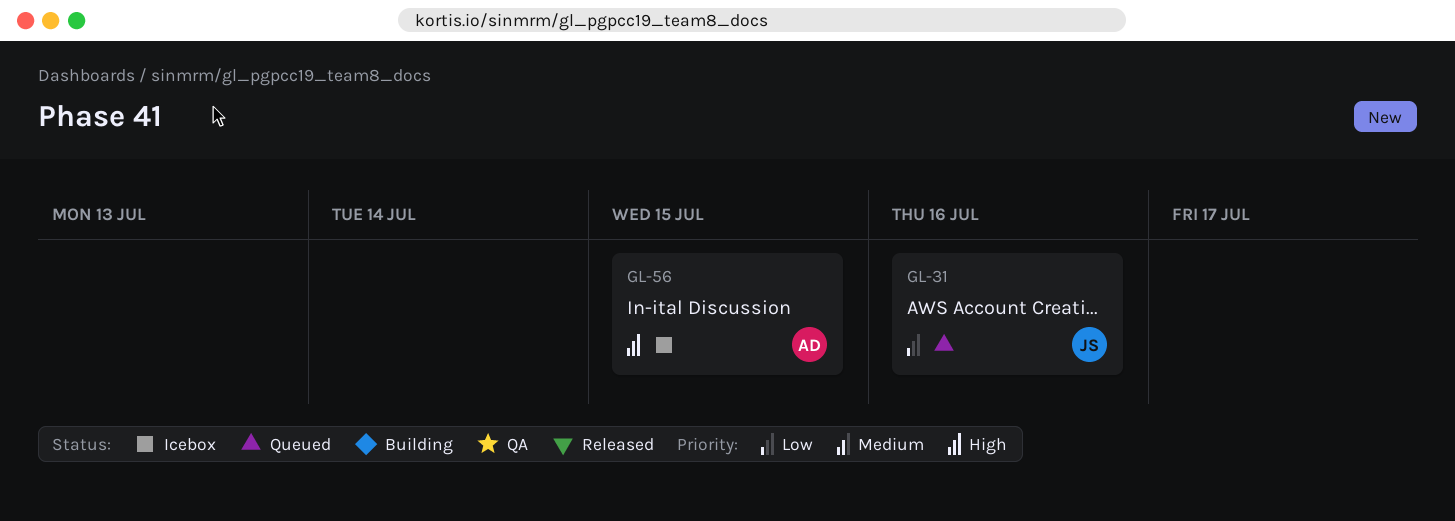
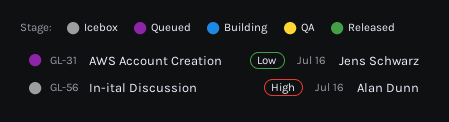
GL-56, due: Jul 15 -> Jul 16

